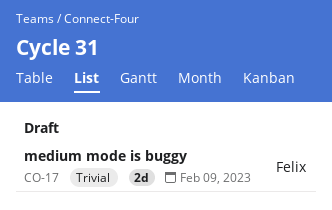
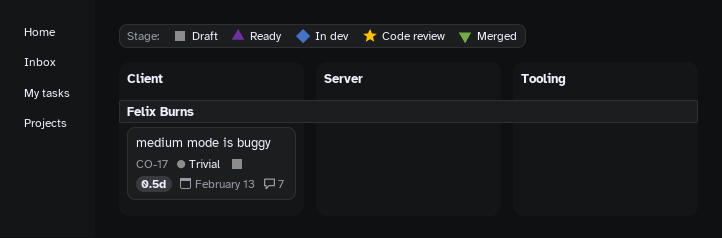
CO-17, estimate: 2d -> 0.5d
CO-17, due: Feb 9 -> Feb 13

